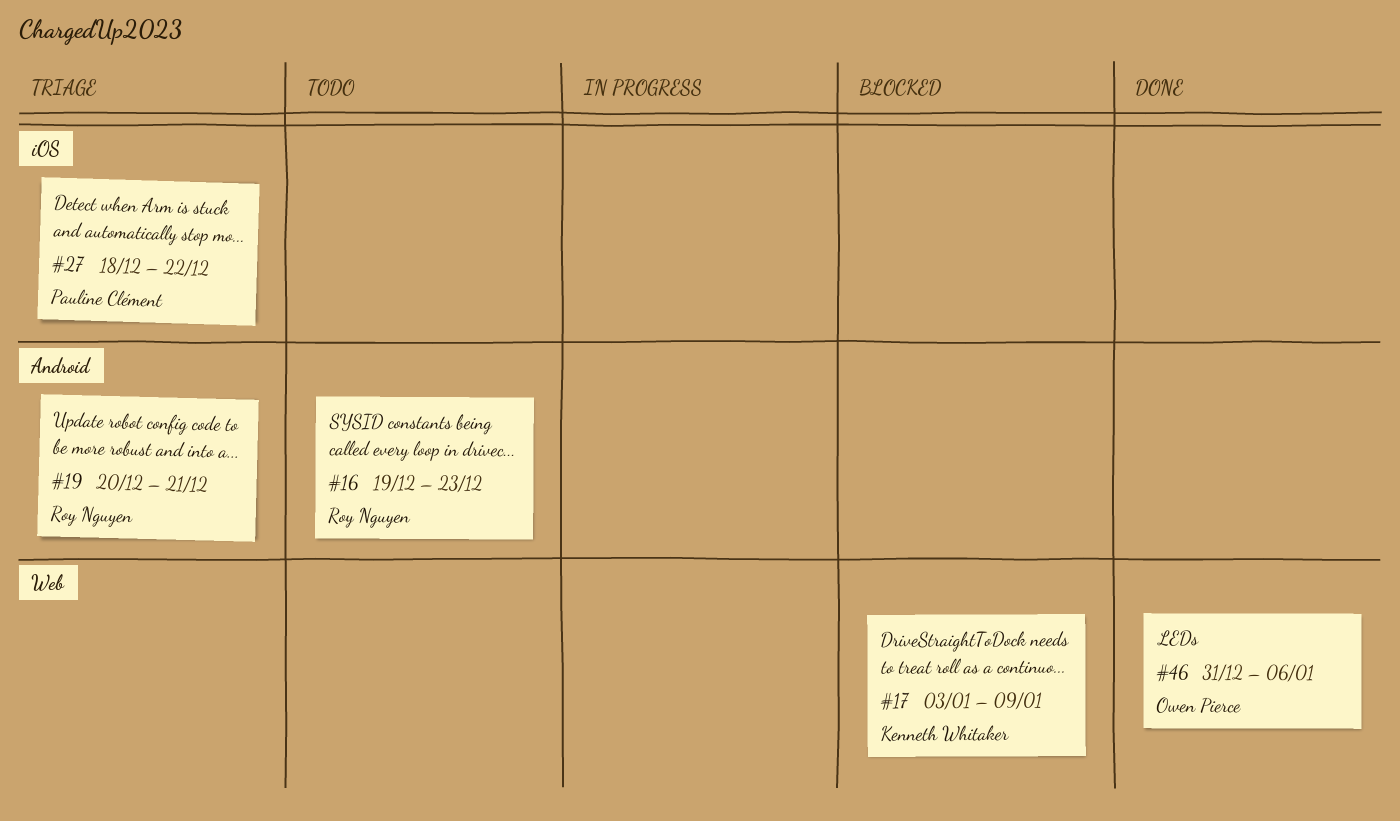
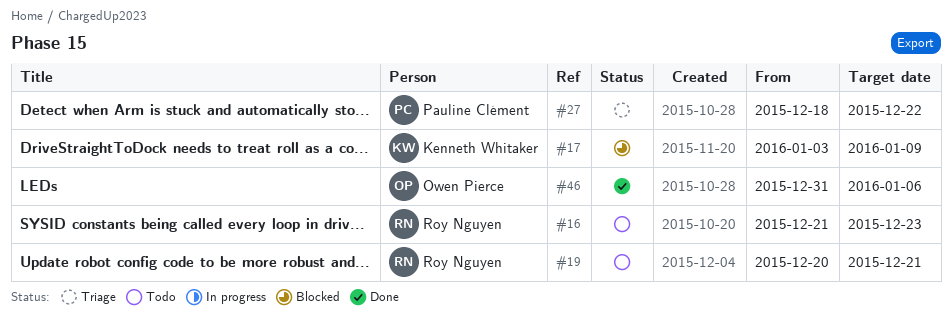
#16, start: Dec 19 -> Dec 21
#19, status: Triage -> Todo

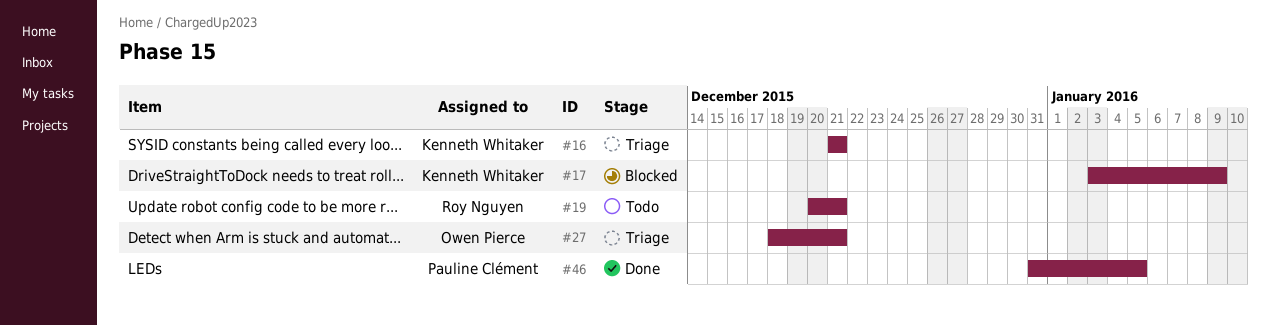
#16, status: Todo -> Triage
#16, owner: Roy Nguyen -> Kenneth Whitaker
#16, due: Dec 23 -> Dec 21
#27, owner: Pauline Clément -> Owen Pierce
#27, due: Dec 22 -> Dec 21
#46, owner: Owen Pierce -> Pauline Clément
#46, due: Jan 6 -> Jan 5

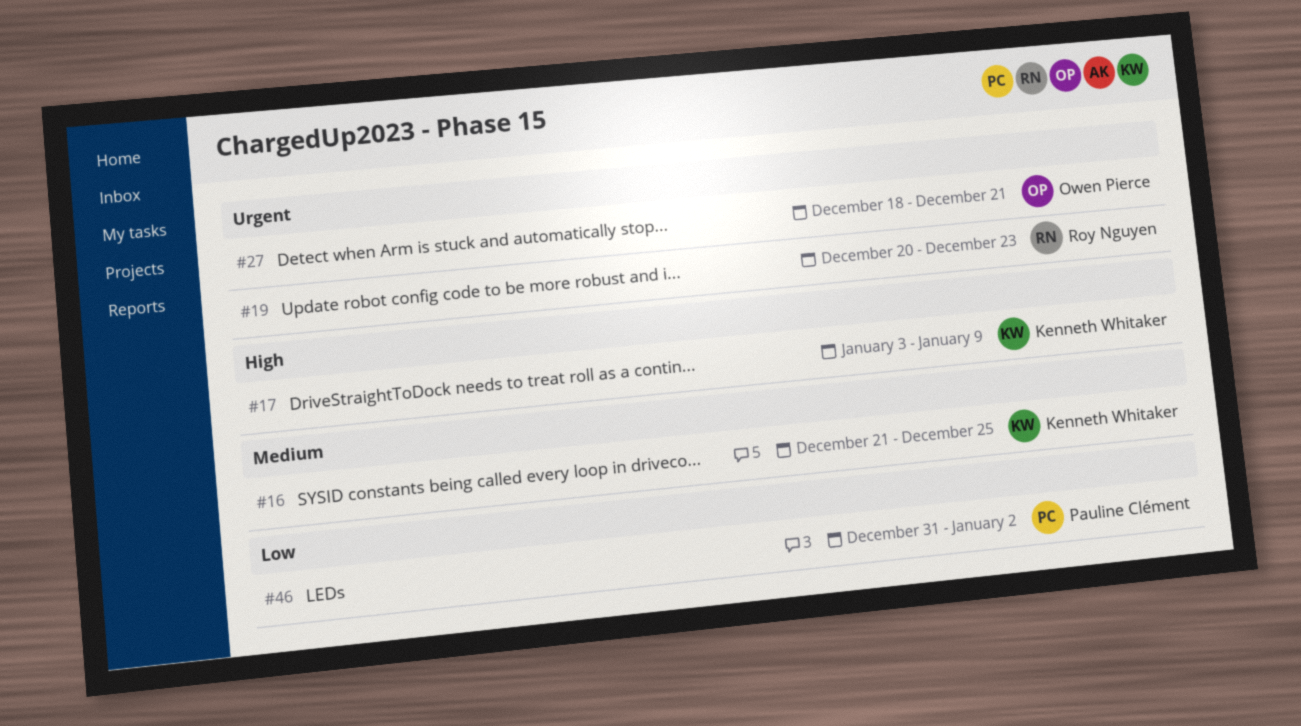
#16, due: Dec 21 -> Dec 25
#19, due: Dec 21 -> Dec 23
#46, due: Jan 5 -> Jan 2

